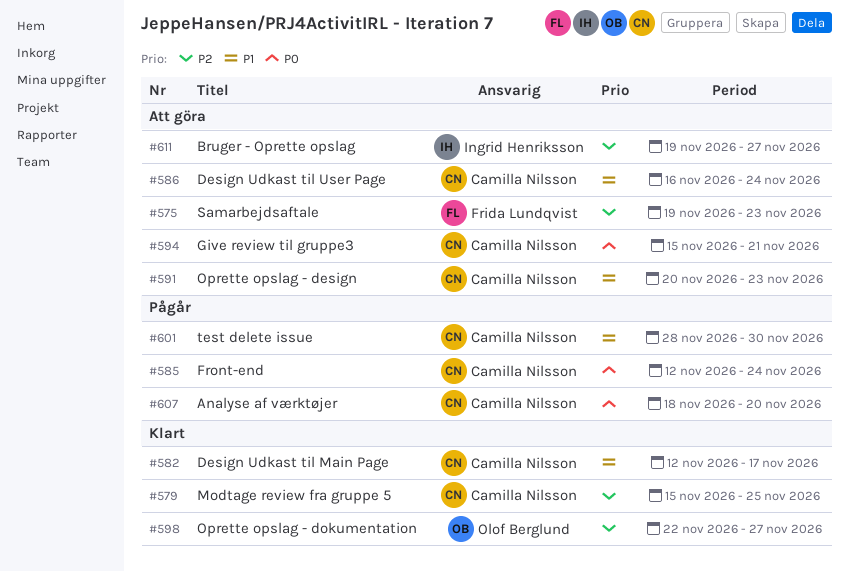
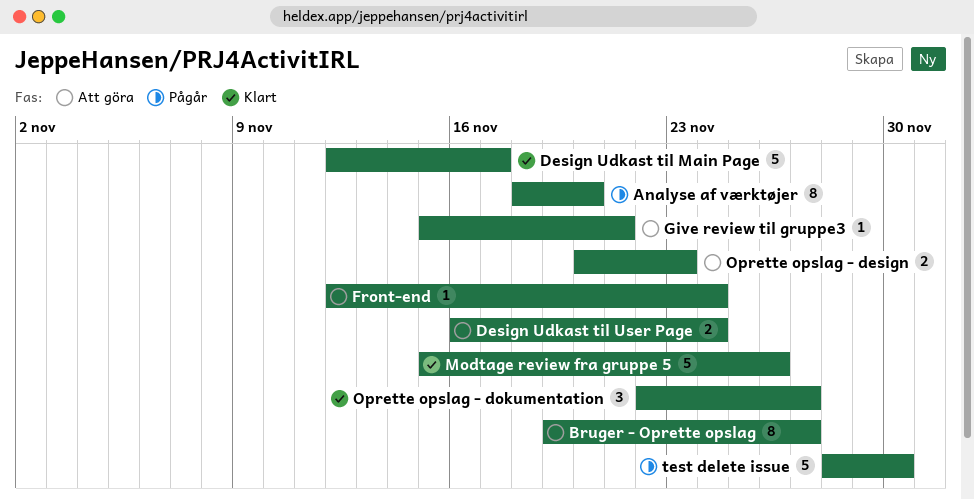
Front-end, status: Pågår -> Att göra
Modtage review fra gruppe 5, due: Nov 25 -> Nov 26
Samarbejdsaftale: present -> none

